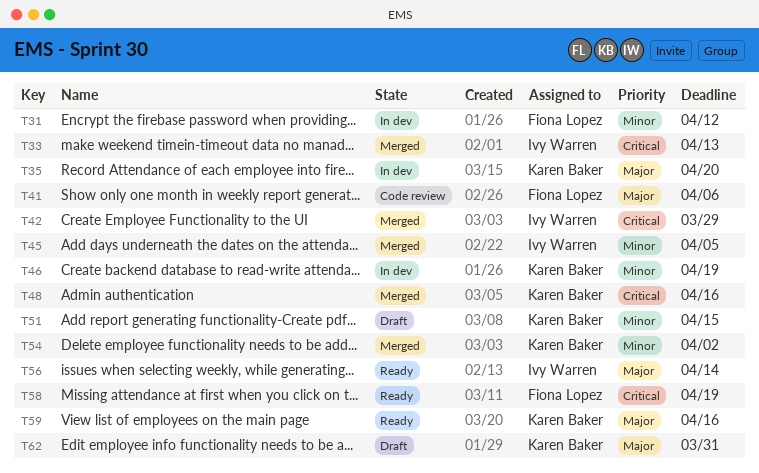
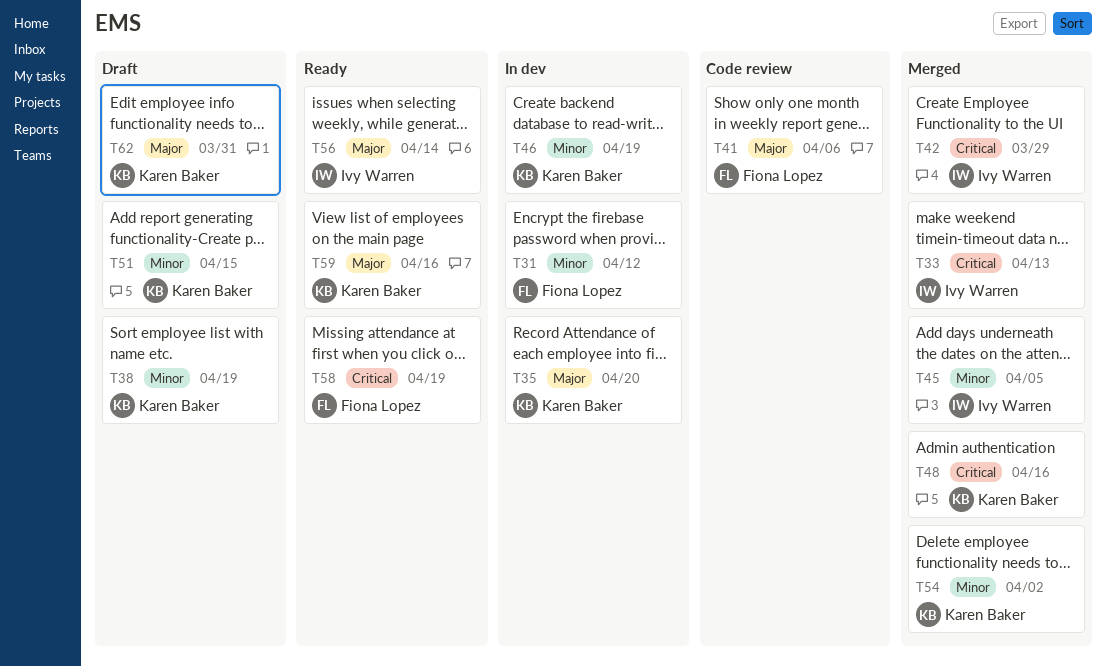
T38: none -> present

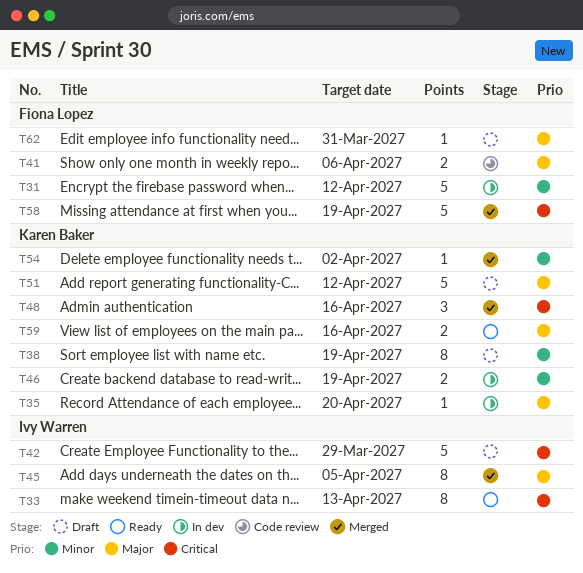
T33, status: Merged -> Ready
T42, status: Merged -> Draft
T45, priority: Minor -> Major
T51, priority: Minor -> Major
T51, due: Apr 15 -> Apr 12
T56: present -> none
T58, status: Ready -> Merged
T62, owner: Karen Baker -> Fiona Lopez

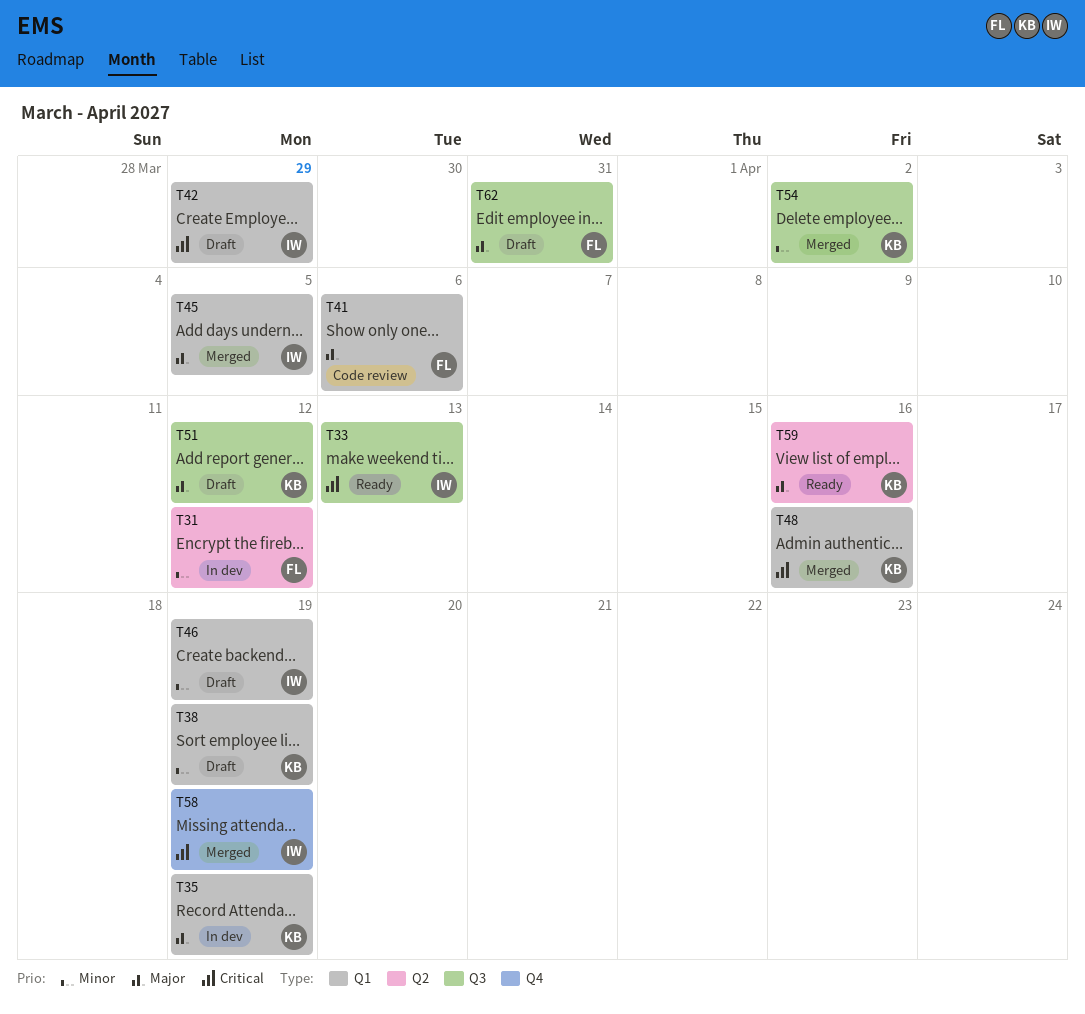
T35, due: Apr 20 -> Apr 19
T46, status: In dev -> Draft
T46, owner: Karen Baker -> Ivy Warren
T58, owner: Fiona Lopez -> Ivy Warren

